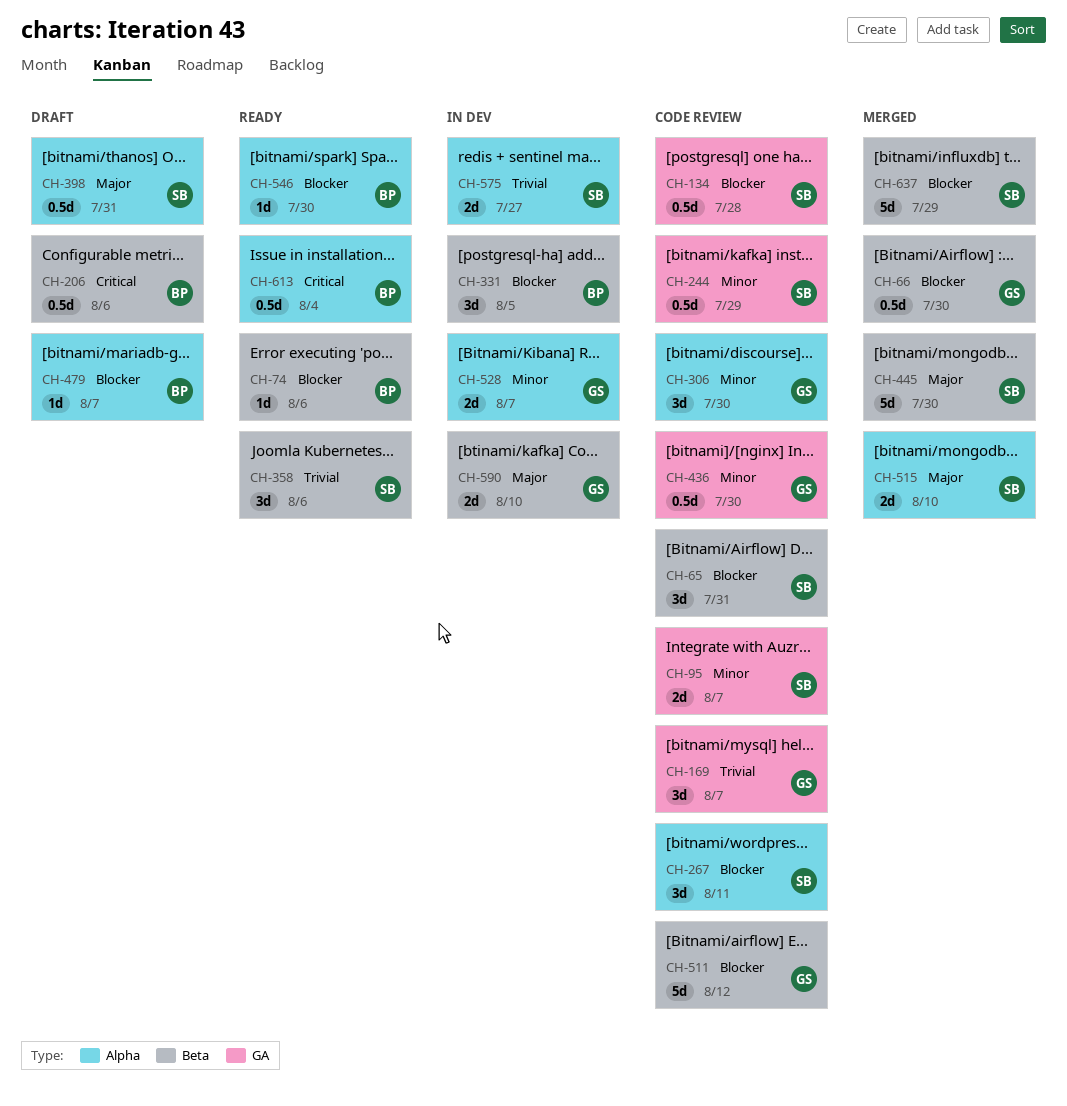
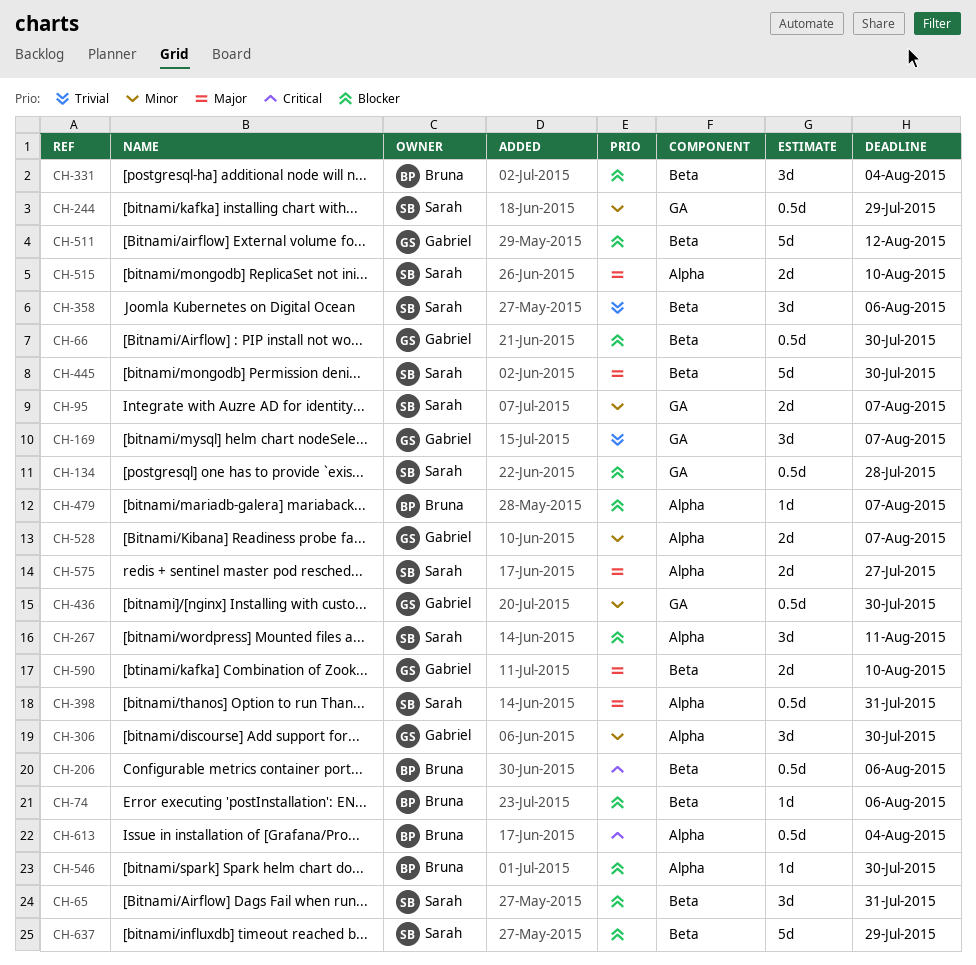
CH-331, due: Aug 5 -> Aug 4
CH-575, priority: Trivial -> Major

